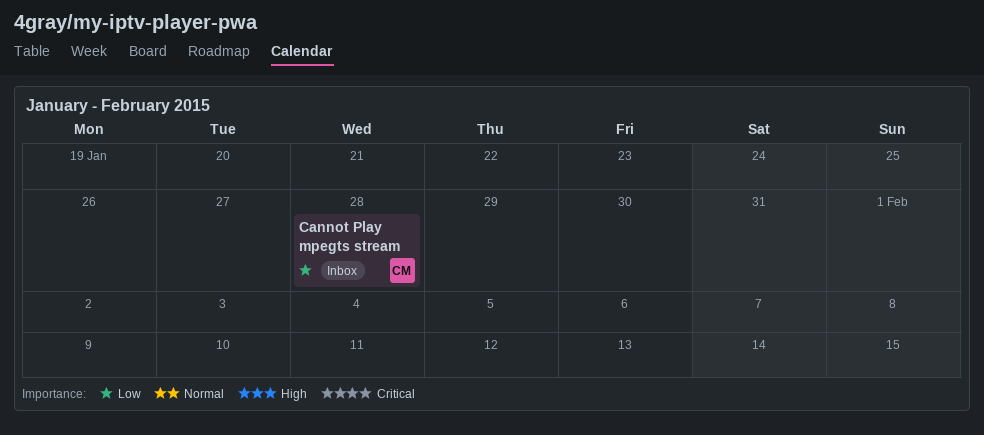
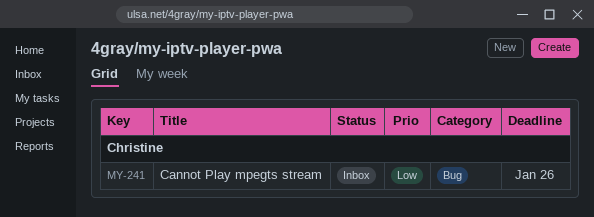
Cannot Play mpegts stream, due: Jan 28 -> Jan 26

